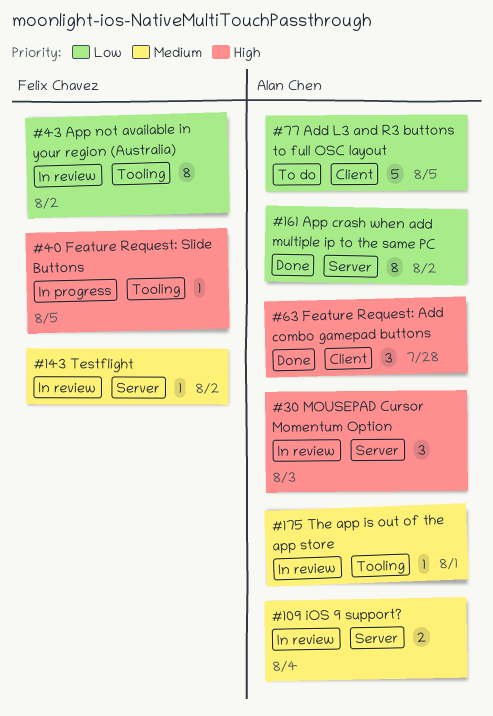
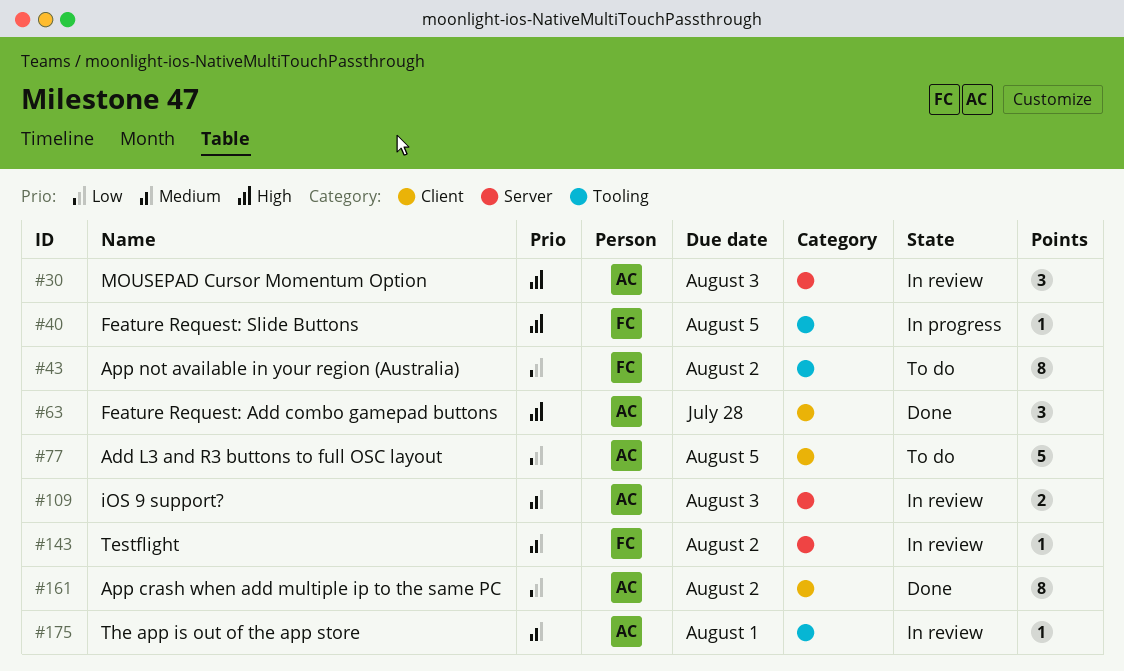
#43, status: In review -> To do
#109, due: Aug 4 -> Aug 3
#161, label: Server -> Client

